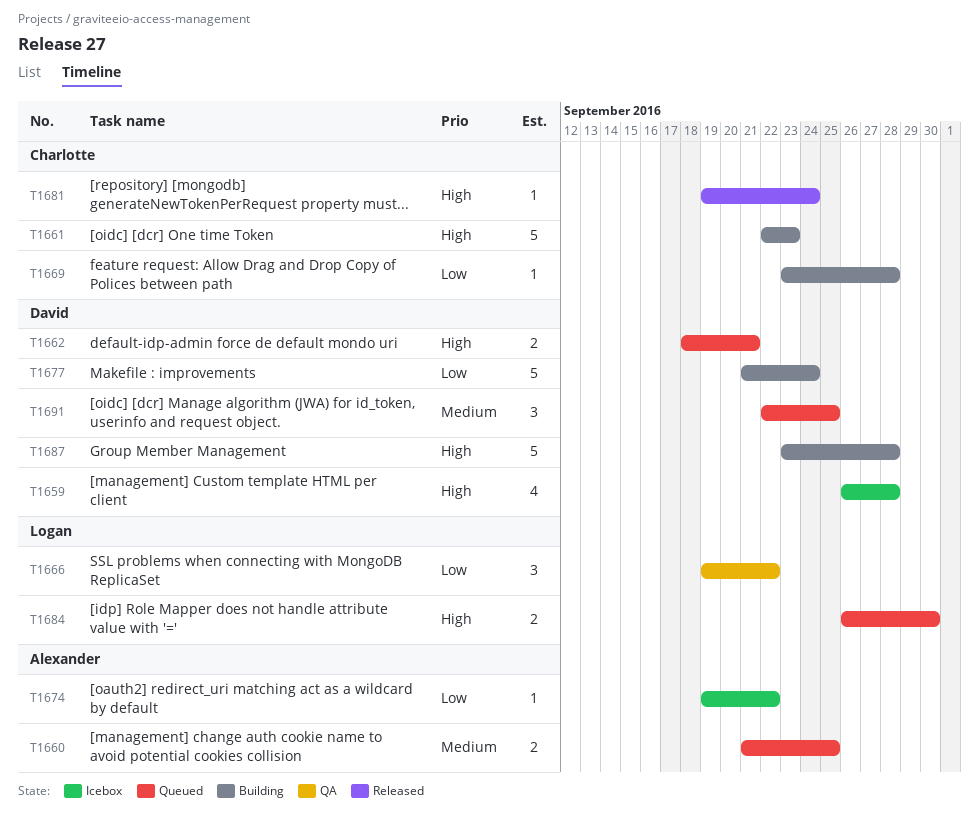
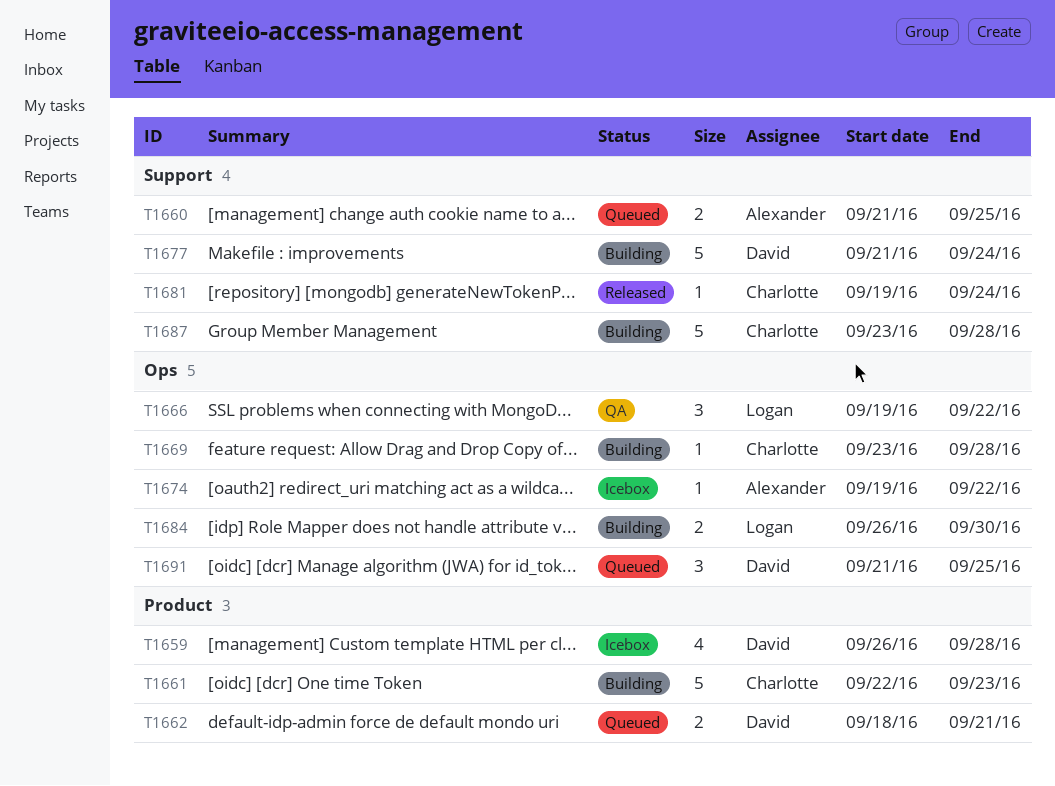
T1684, status: Queued -> Building
T1687, owner: David -> Charlotte
T1691, start: Sep 22 -> Sep 21

